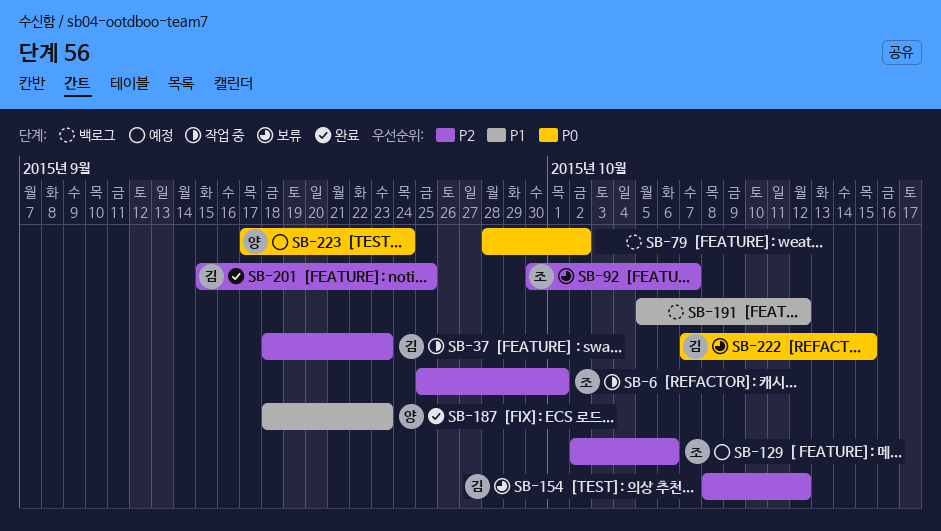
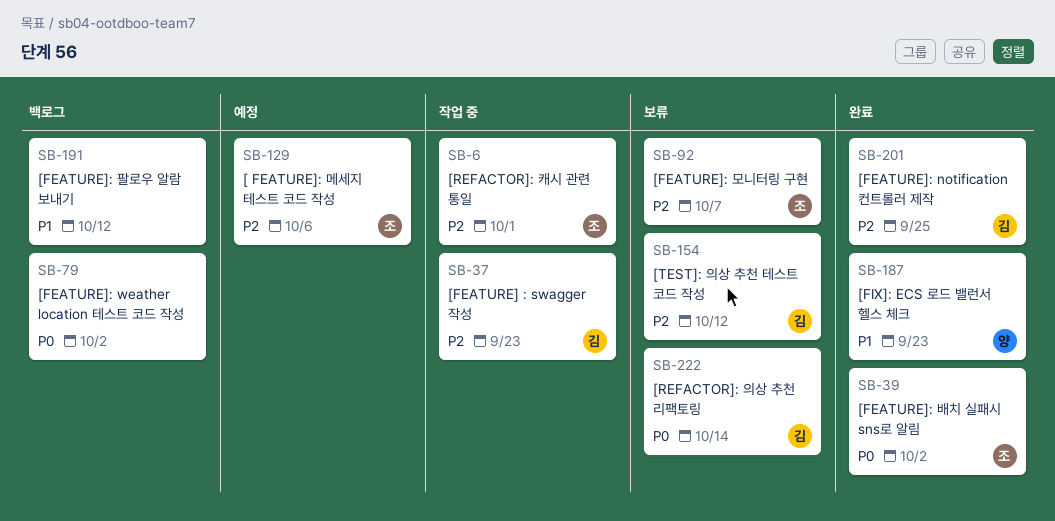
SB-39: none -> present
SB-222, due: Oct 15 -> Oct 14
SB-223: present -> none

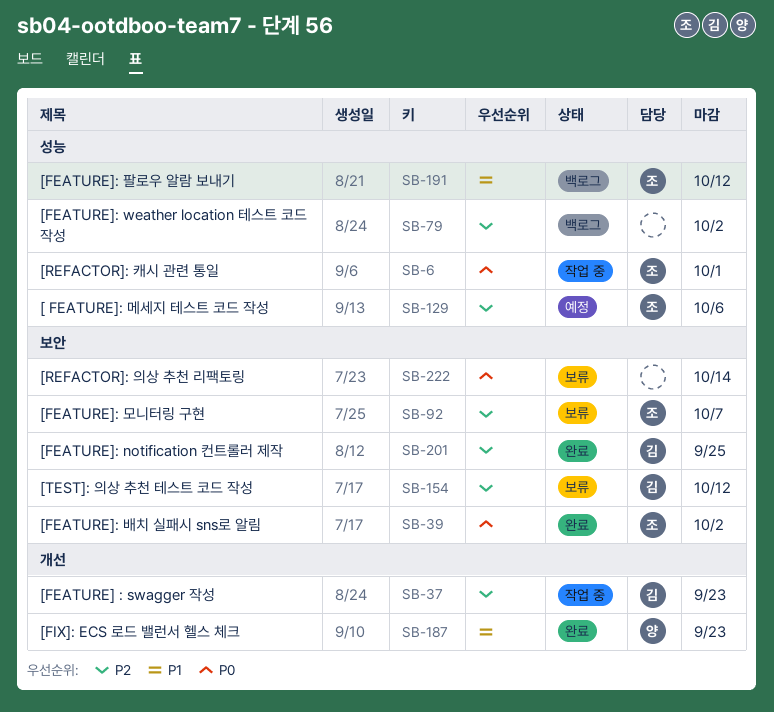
SB-6, priority: P2 -> P0
SB-79, priority: P0 -> P2
SB-191, owner: none -> 조
SB-222, owner: 김 -> none

